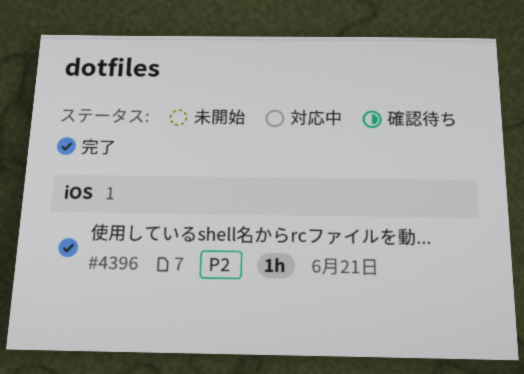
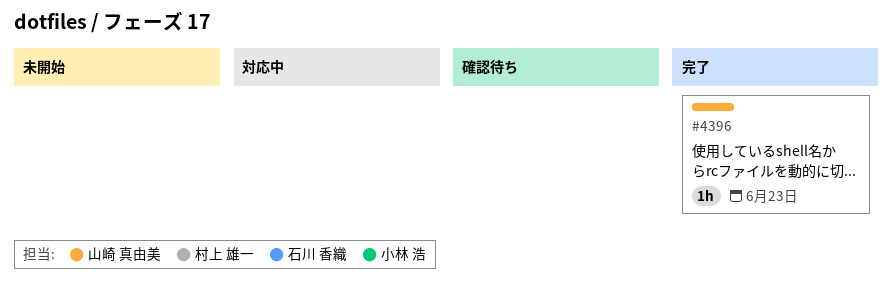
#4396, due: Jun 21 -> Jun 23

